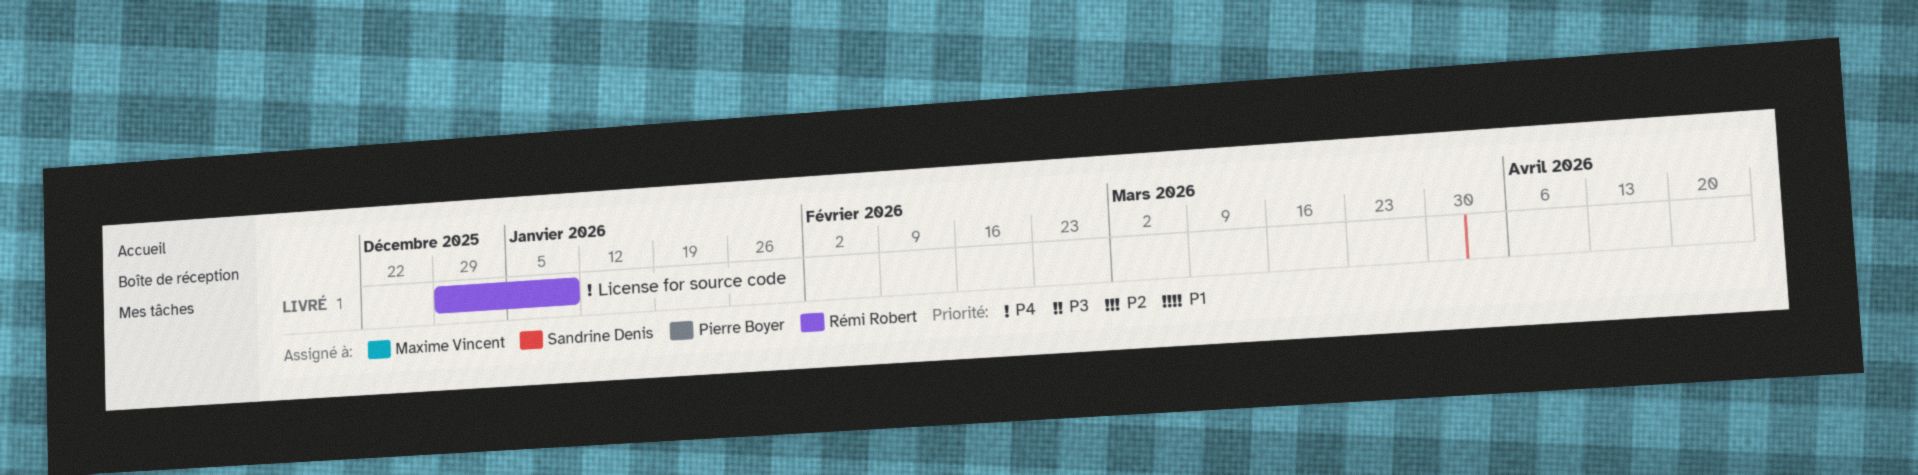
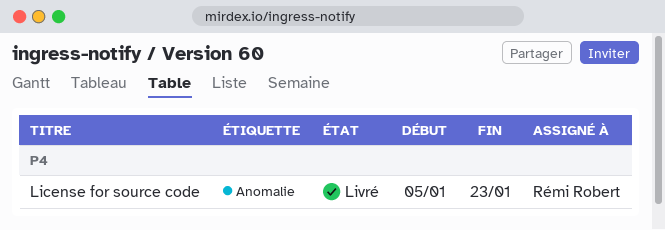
License for source code, start: Dec 29 -> Jan 5
License for source code, due: Jan 9 -> Jan 23

